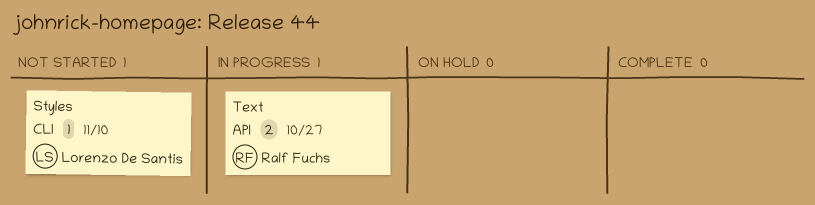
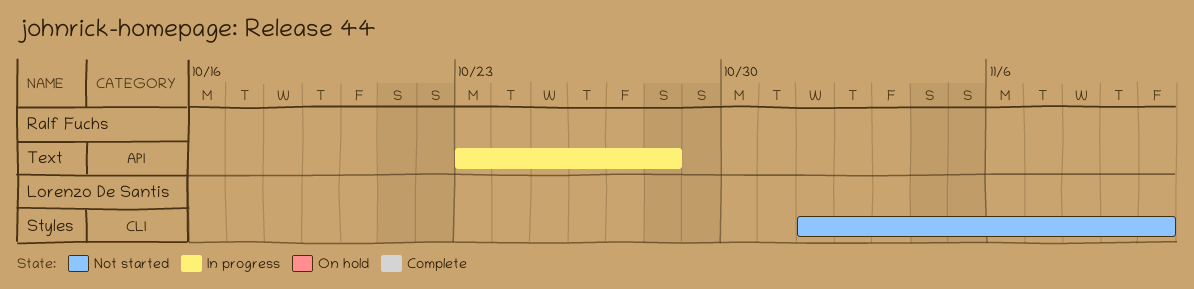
Text, due: Oct 27 -> Oct 28

